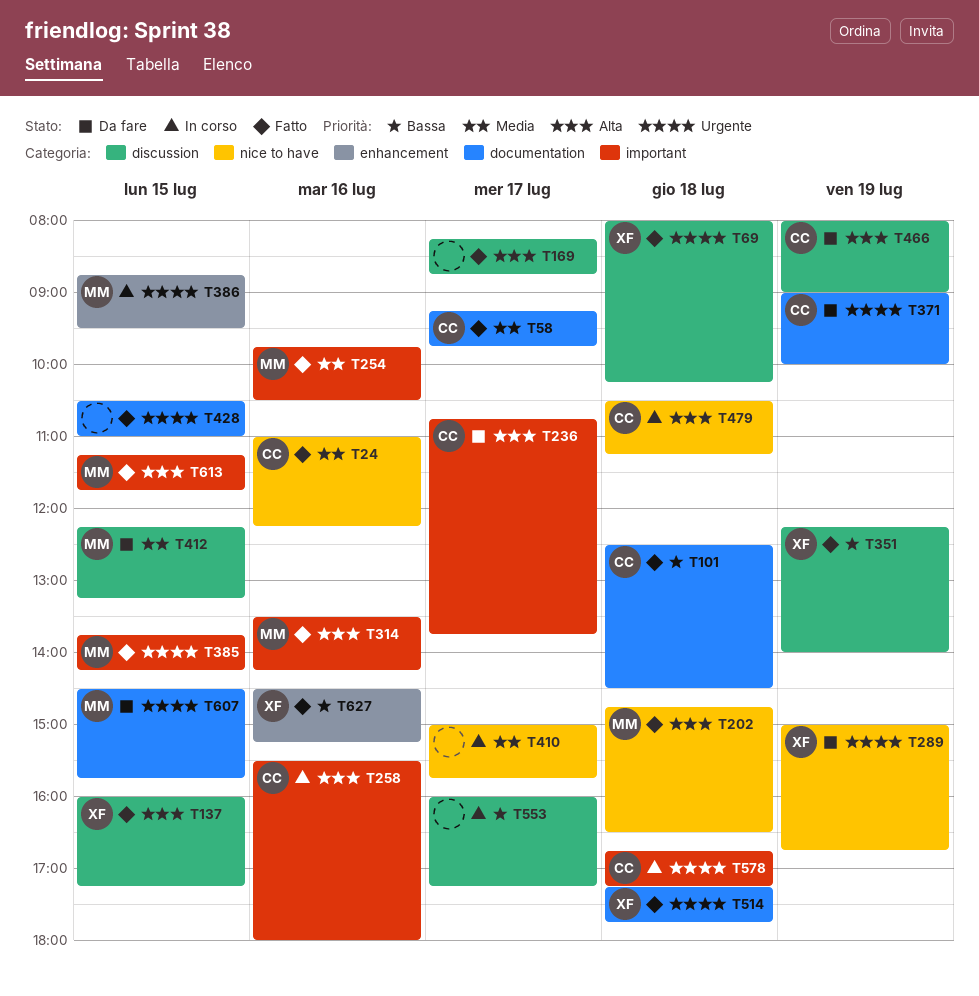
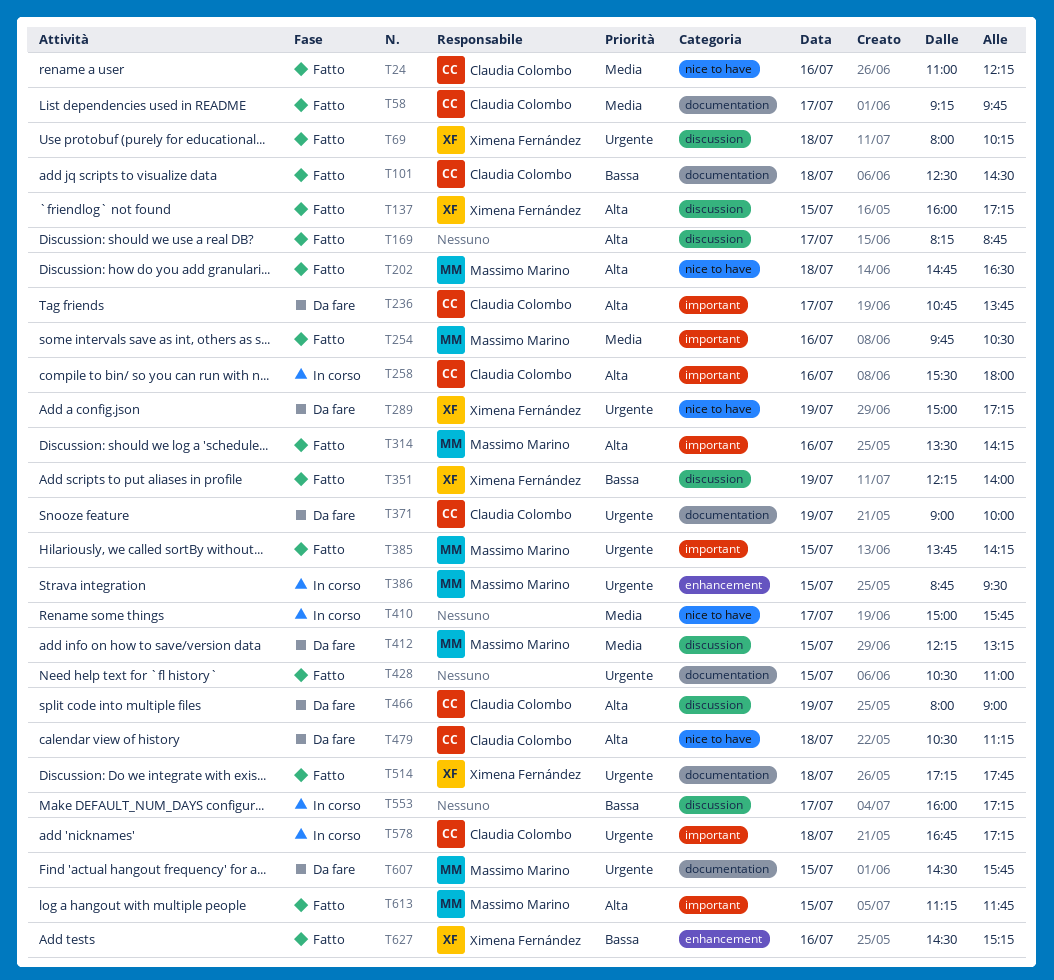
T289, ends: 16:45 -> 17:15
T479, status: In corso -> Da fare

